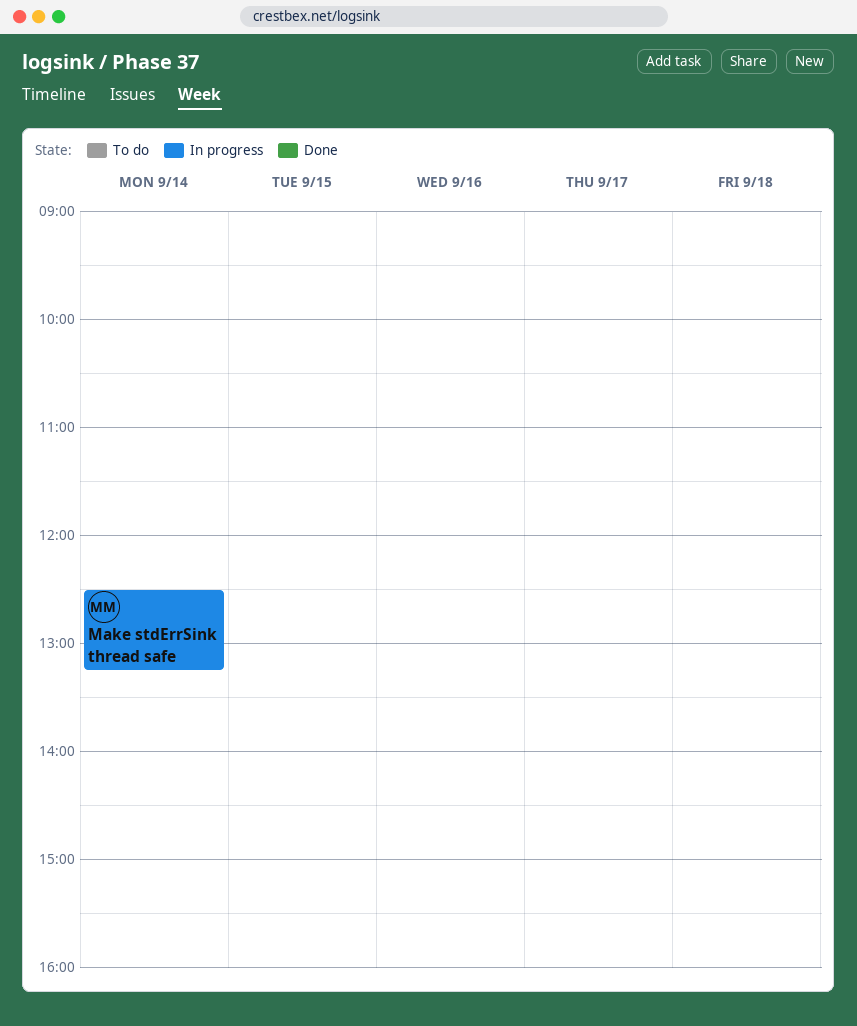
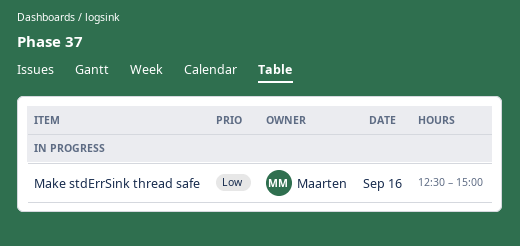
Make stdErrSink thread safe, day: Sep 14 -> Sep 16
Make stdErrSink thread safe, ends: 13:15 -> 15:00

